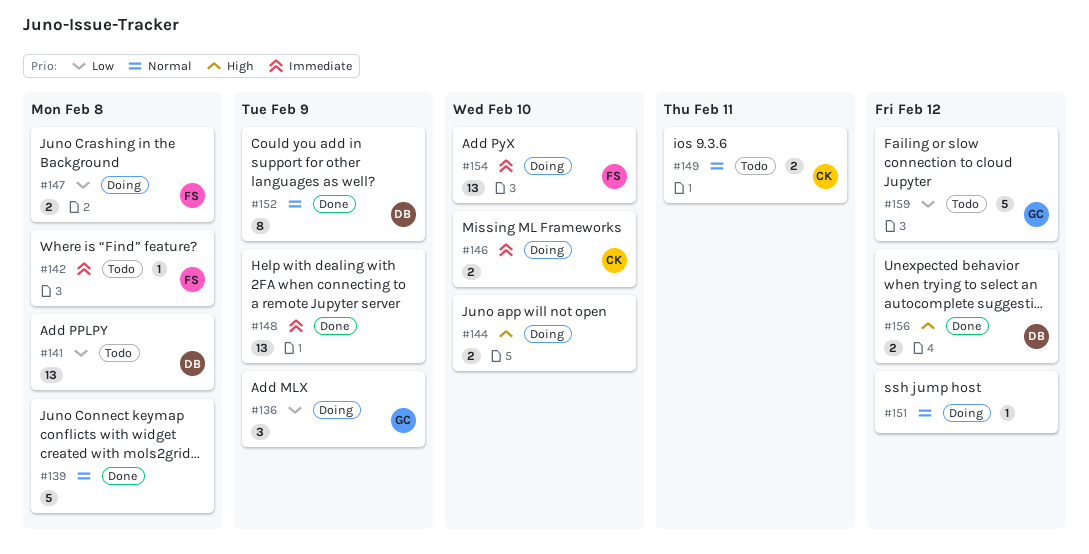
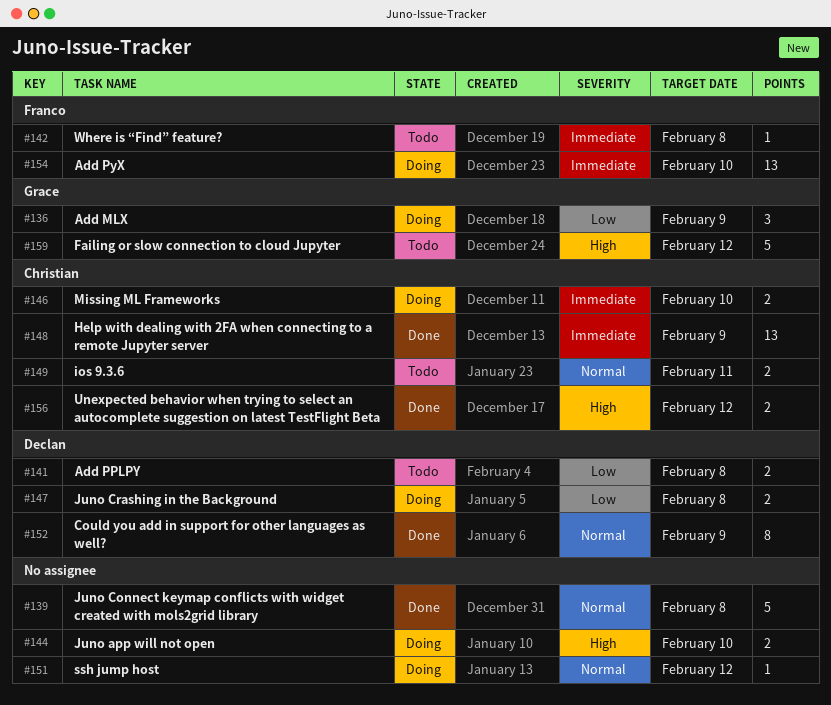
#141, estimate: 13 -> 2
#147, owner: Franco -> Declan
#148, owner: none -> Christian
#156, owner: Declan -> Christian
#159, priority: Low -> High

